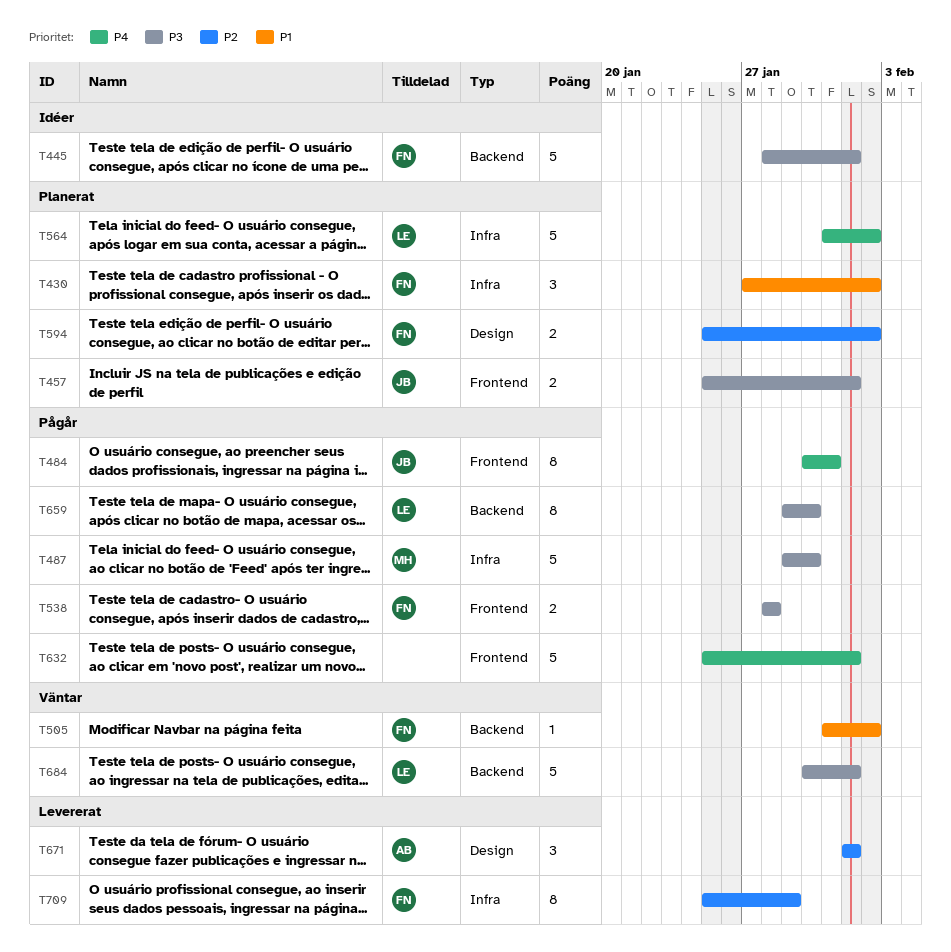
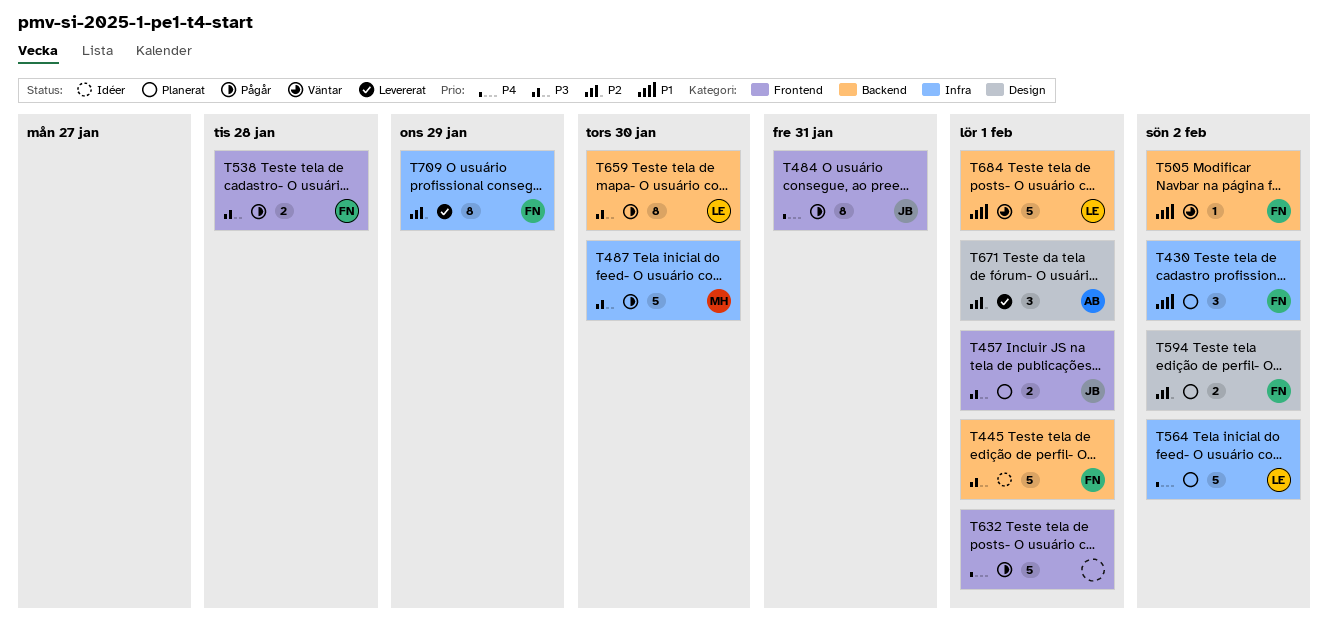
T684, priority: P3 -> P1

